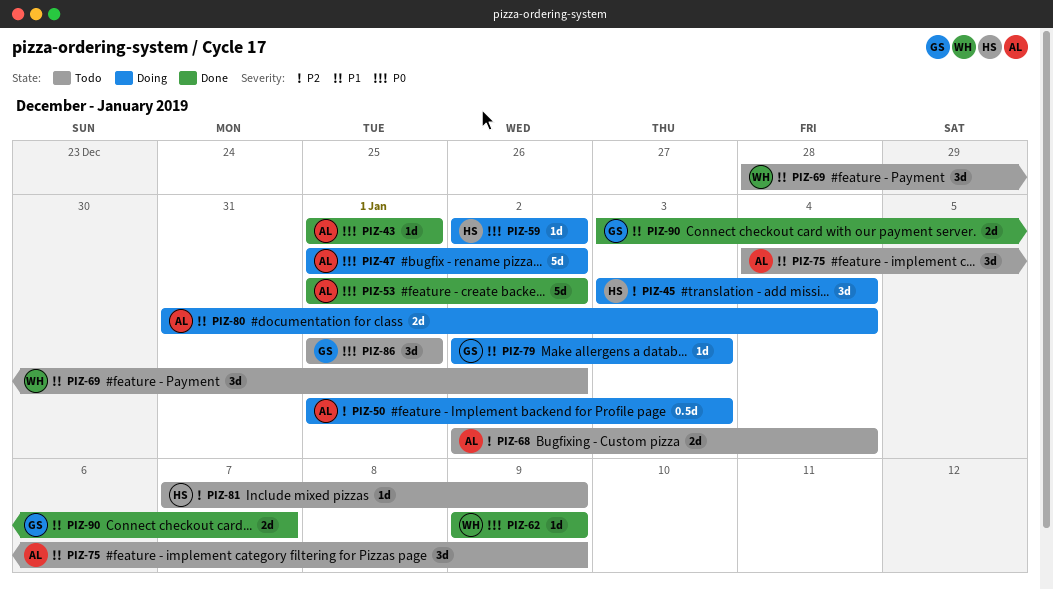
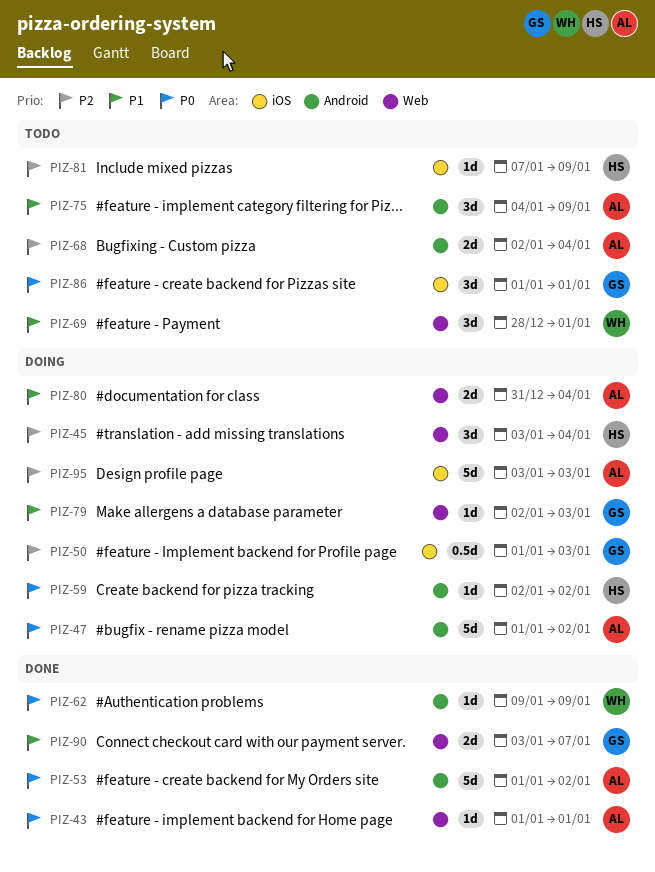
PIZ-50, owner: AL -> GS
PIZ-69, due: Jan 2 -> Jan 1
PIZ-95: none -> present

